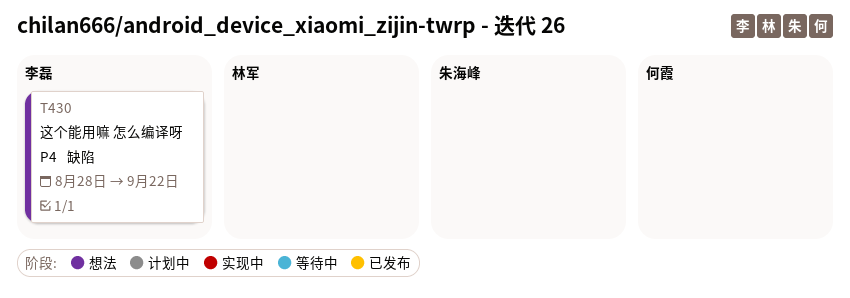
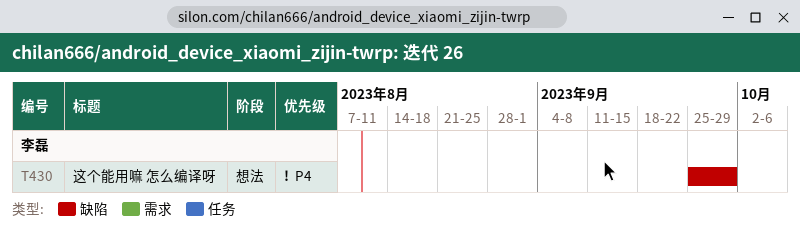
T430, start: Aug 28 -> Sep 25
T430, due: Sep 22 -> Sep 29

